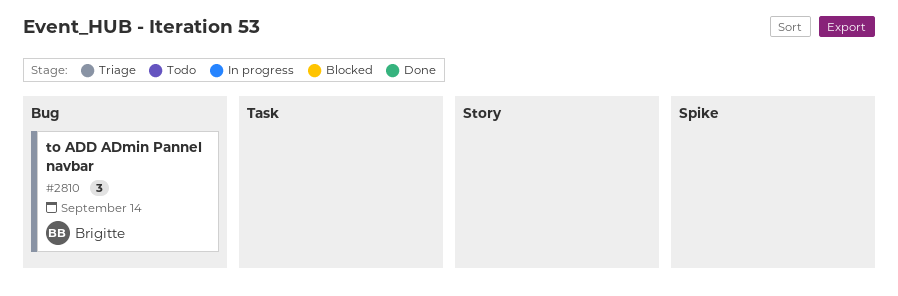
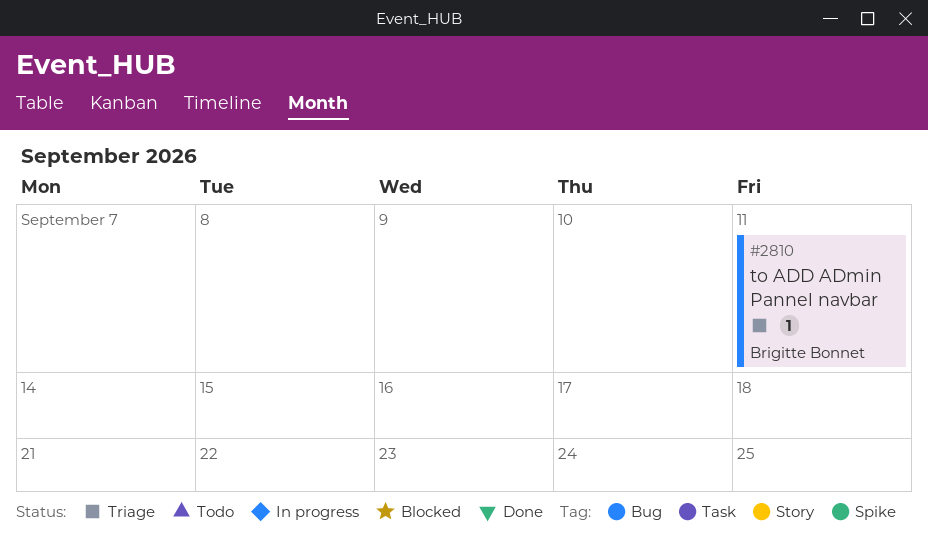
#2810, estimate: 3 -> 1
#2810, due: Sep 14 -> Sep 11

